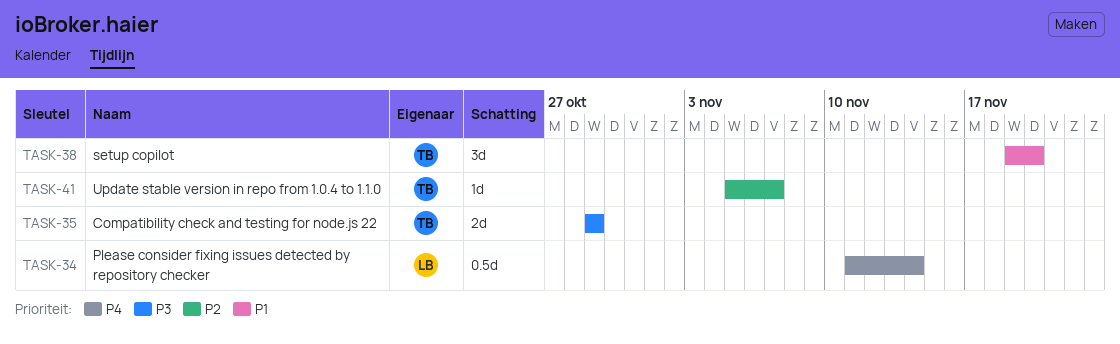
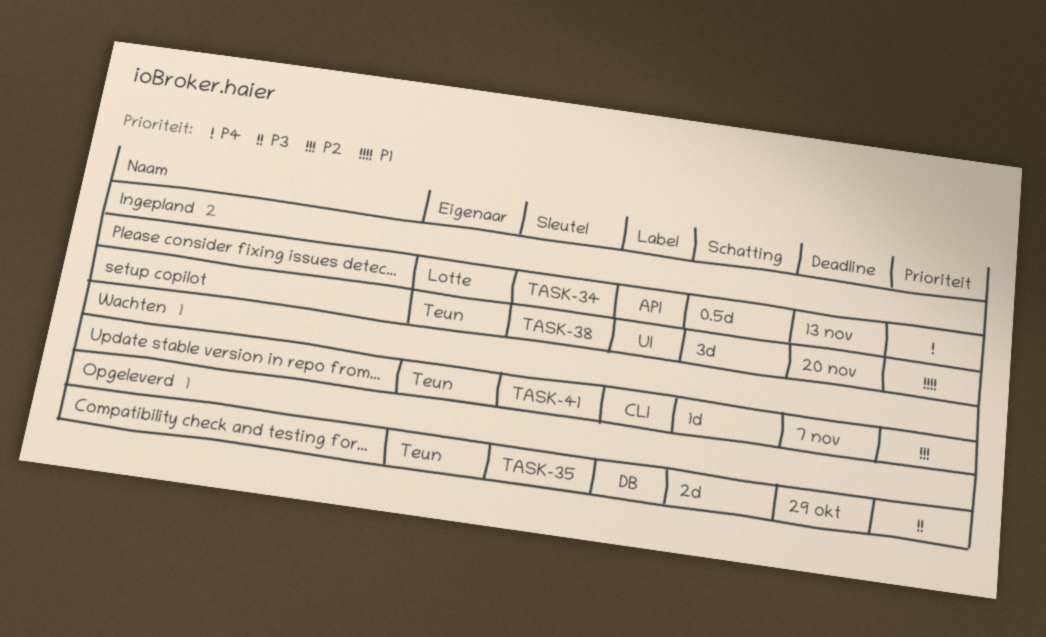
TASK-34, due: Nov 14 -> Nov 13

